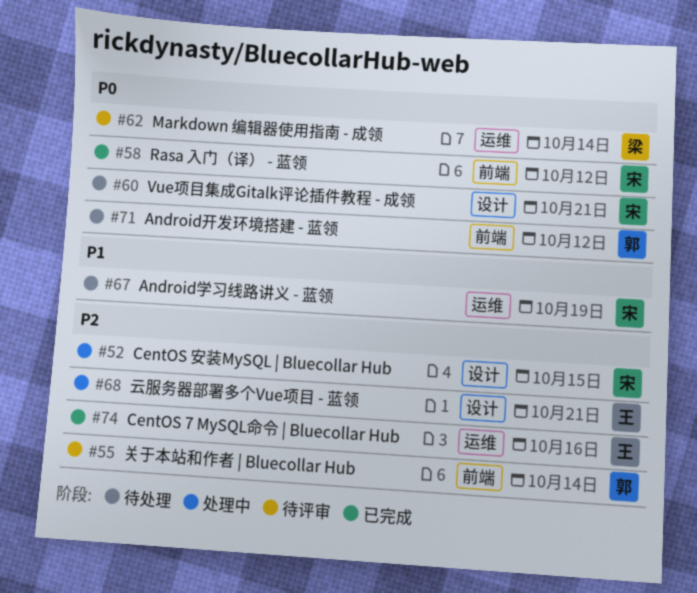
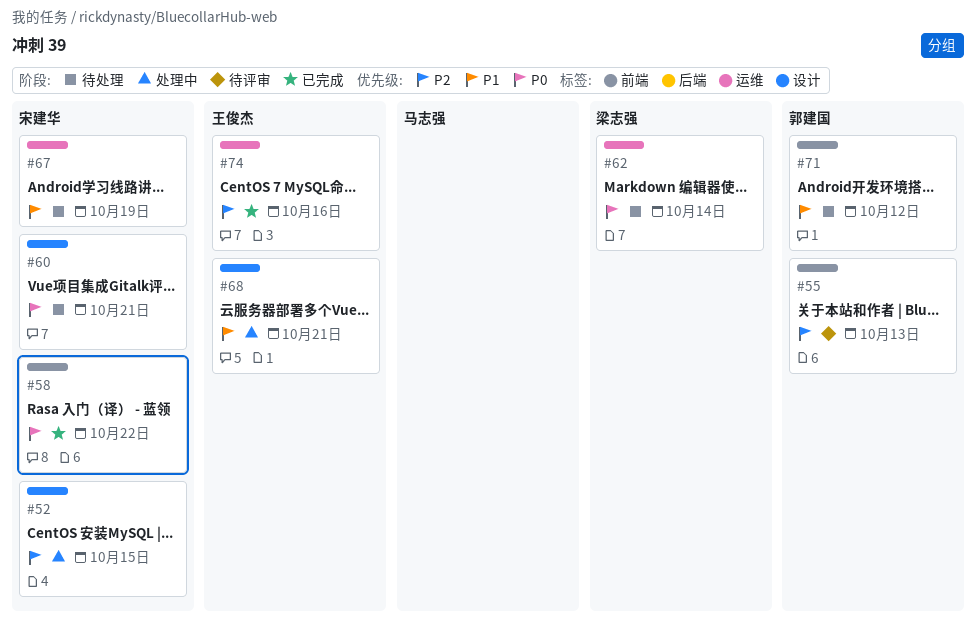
#55, due: Oct 14 -> Oct 13
#58, due: Oct 12 -> Oct 22
#62, status: 待评审 -> 待处理
#68, priority: P2 -> P1
#71, priority: P0 -> P1

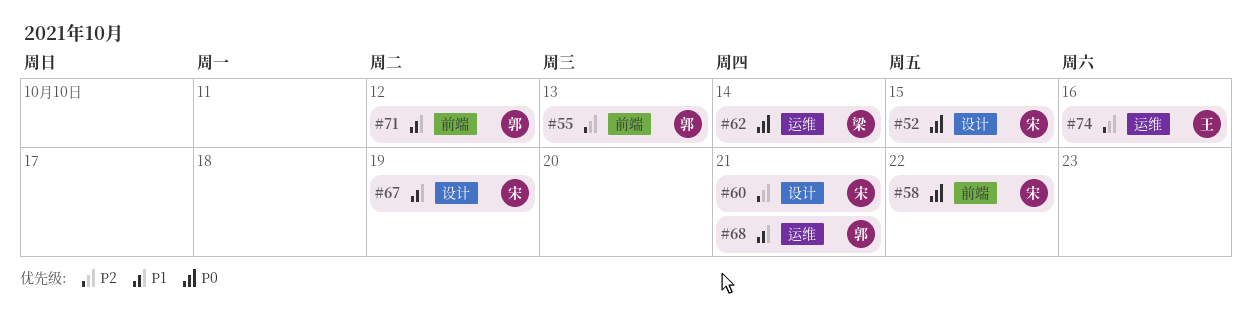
#52, priority: P2 -> P0
#60, priority: P0 -> P2
#67, label: 运维 -> 设计
#68, owner: 王俊杰 -> 郭建国
#68, label: 设计 -> 运维

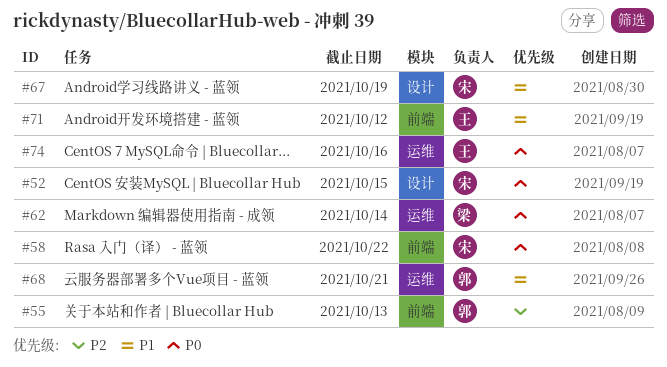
#60: present -> none
#71, owner: 郭 -> 王
#74, priority: P2 -> P0

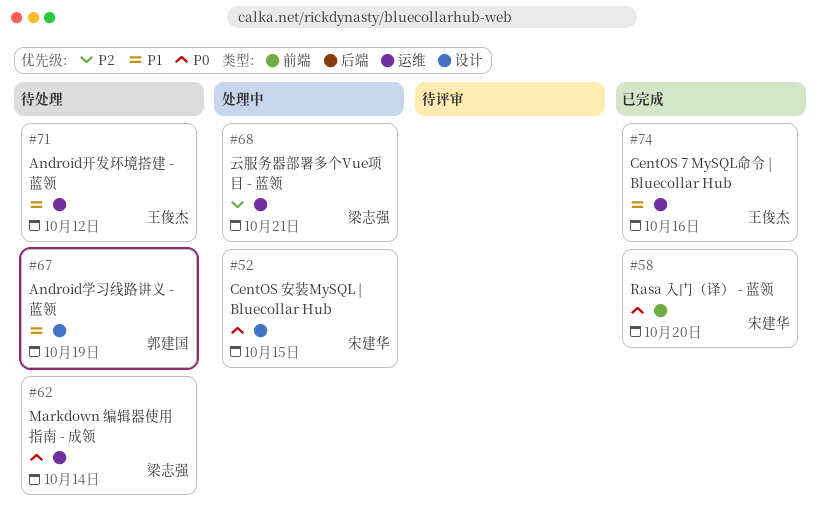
#55: present -> none
#58, due: Oct 22 -> Oct 20
#67, owner: 宋建华 -> 郭建国
#68, owner: 郭建国 -> 梁志强
#68, priority: P1 -> P2
#71, label: 前端 -> 运维
#74, priority: P0 -> P1

